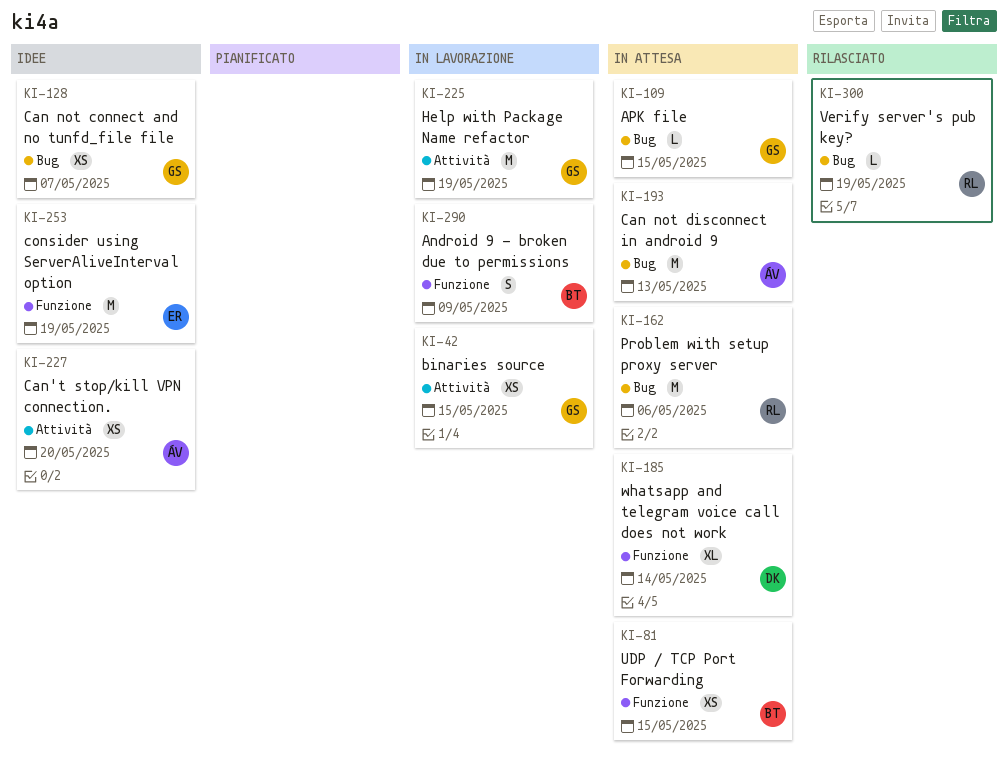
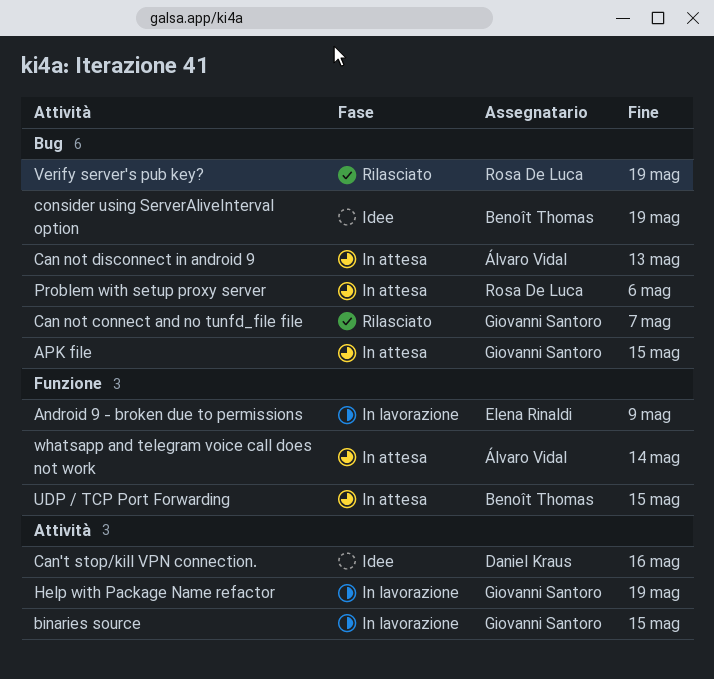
Android 9 - broken due to permissions, owner: Benoît Thomas -> Elena Rinaldi
Can not connect and no tunfd_file file, status: Idee -> Rilasciato
Can't stop/kill VPN connection., owner: Álvaro Vidal -> Daniel Kraus
Can't stop/kill VPN connection., due: May 20 -> May 16
consider using ServerAliveInterval option, owner: Elena Rinaldi -> Benoît Thomas
consider using ServerAliveInterval option, label: Funzione -> Bug
whatsapp and telegram voice call does not work, owner: Daniel Kraus -> Álvaro Vidal

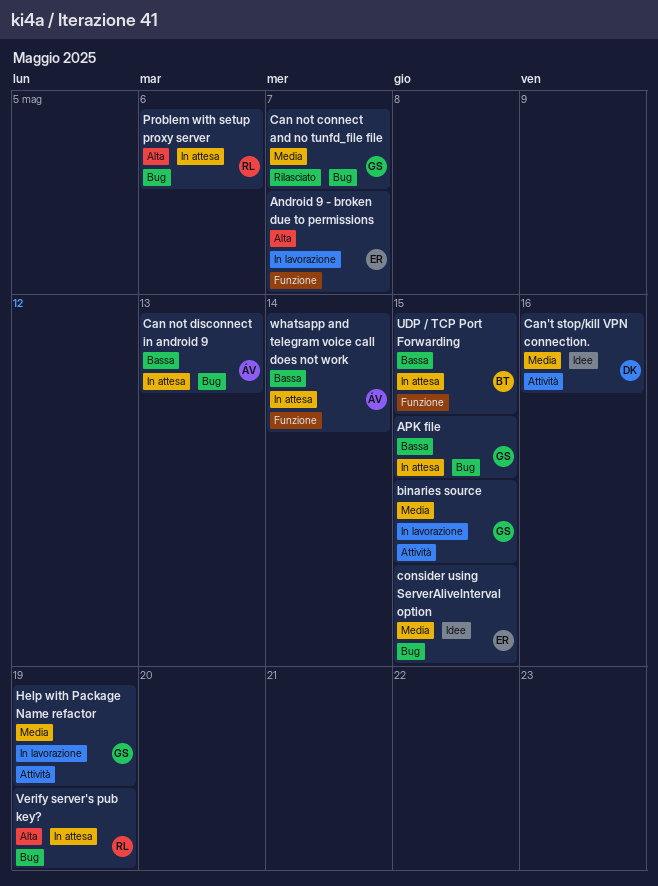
Android 9 - broken due to permissions, due: May 9 -> May 7
consider using ServerAliveInterval option, owner: Benoît Thomas -> Elena Rinaldi
consider using ServerAliveInterval option, due: May 19 -> May 15
Verify server's pub key?, status: Rilasciato -> In attesa

